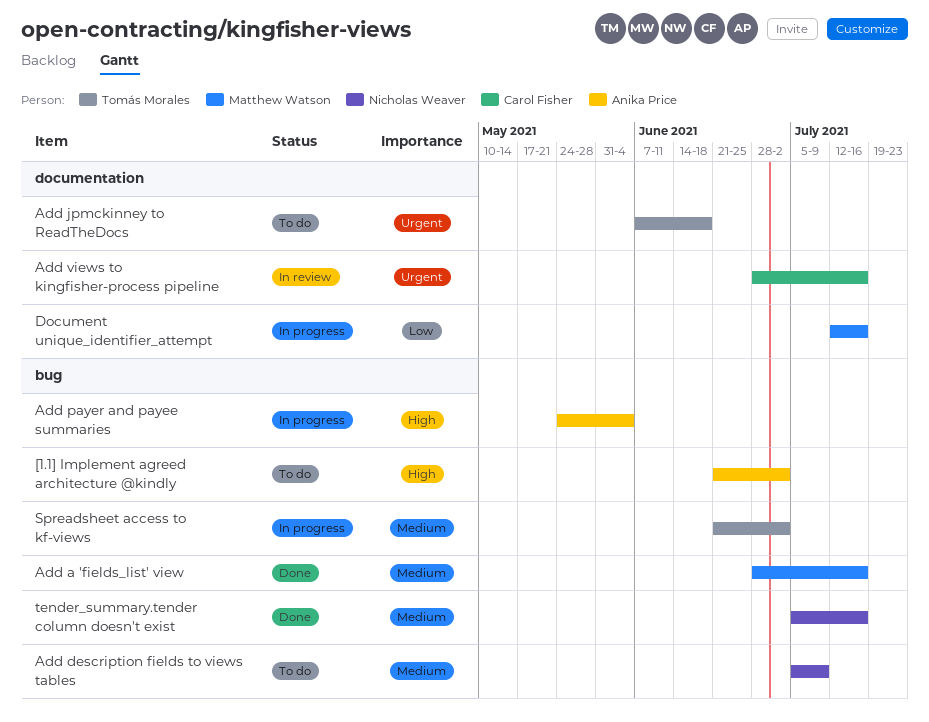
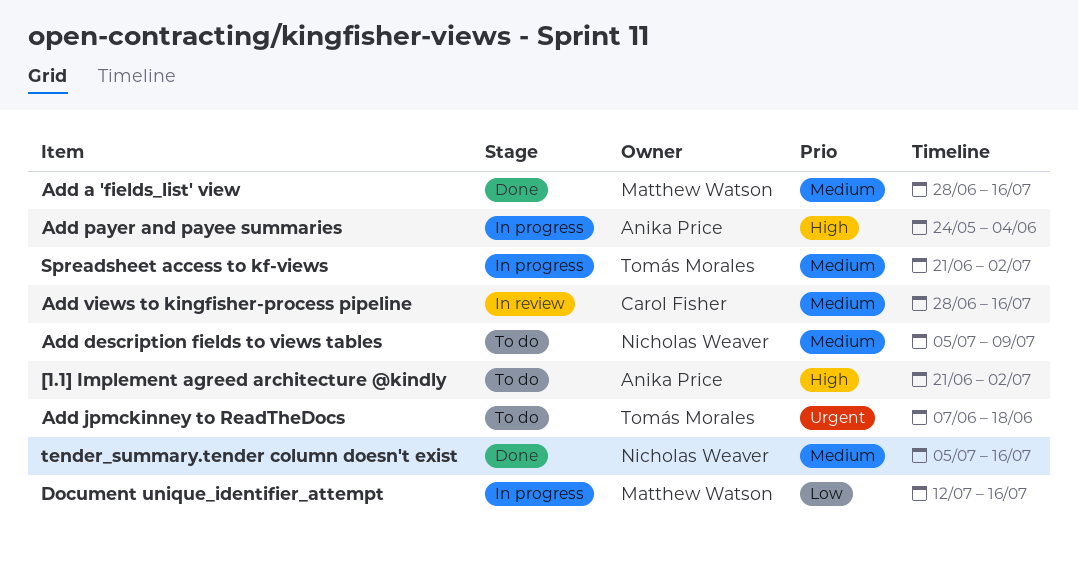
Add views to kingfisher-process pipeline, priority: Urgent -> Medium

